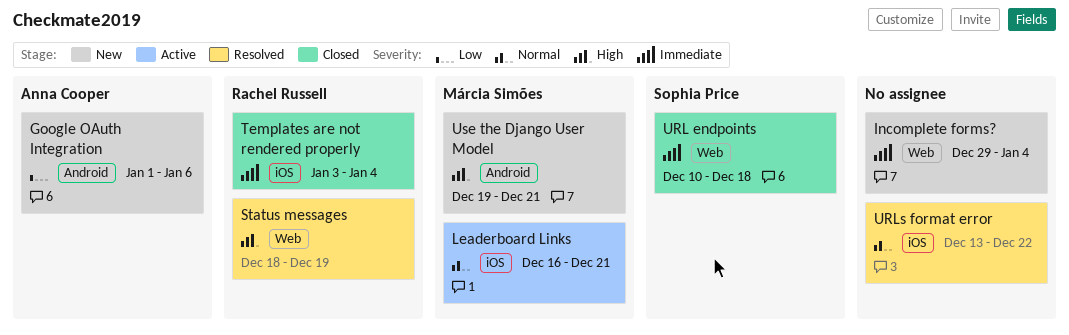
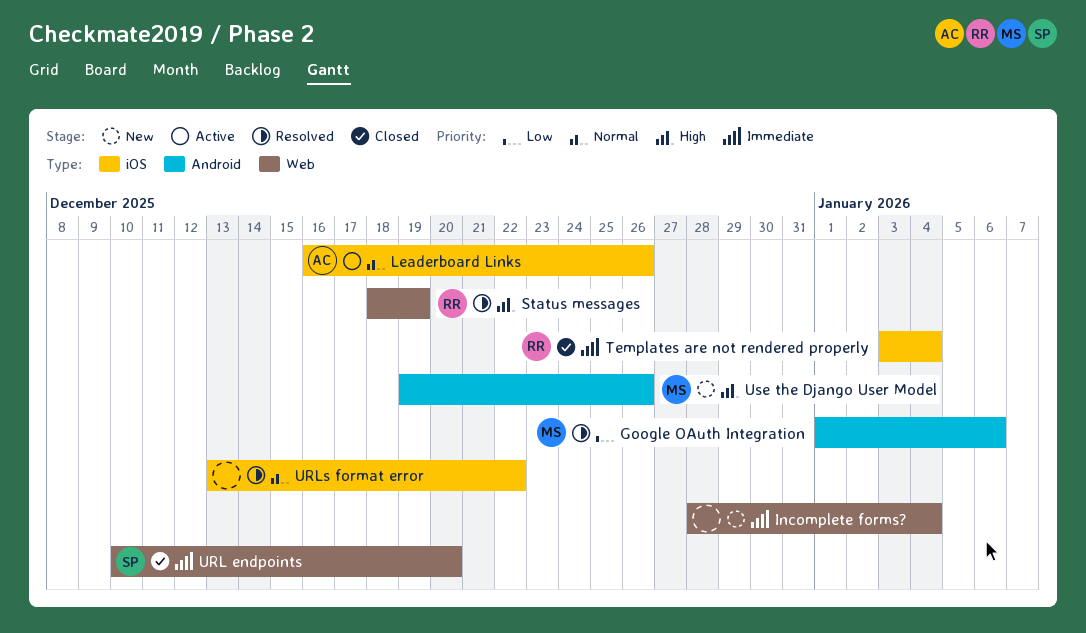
Google OAuth Integration, status: New -> Resolved
Google OAuth Integration, owner: Anna Cooper -> Márcia Simões
Incomplete forms?, start: Dec 29 -> Dec 28
Leaderboard Links, owner: Márcia Simões -> Anna Cooper
Leaderboard Links, due: Dec 21 -> Dec 26
URL endpoints, due: Dec 18 -> Dec 20
Use the Django User Model, due: Dec 21 -> Dec 26

